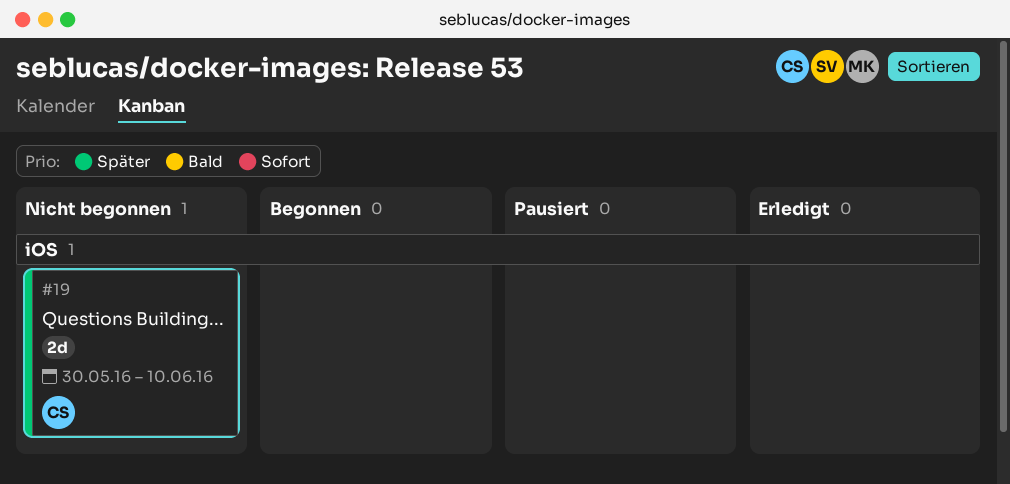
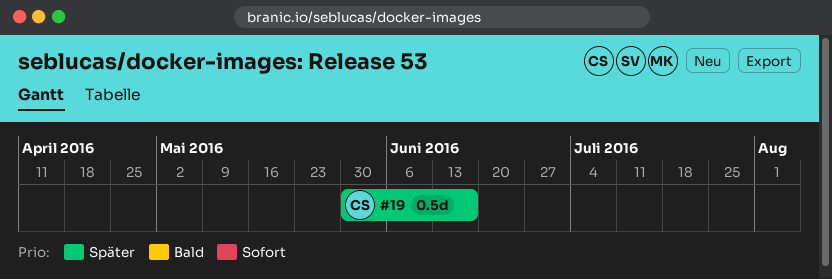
#19, estimate: 2d -> 0.5d
#19, due: Jun 10 -> Jun 17

